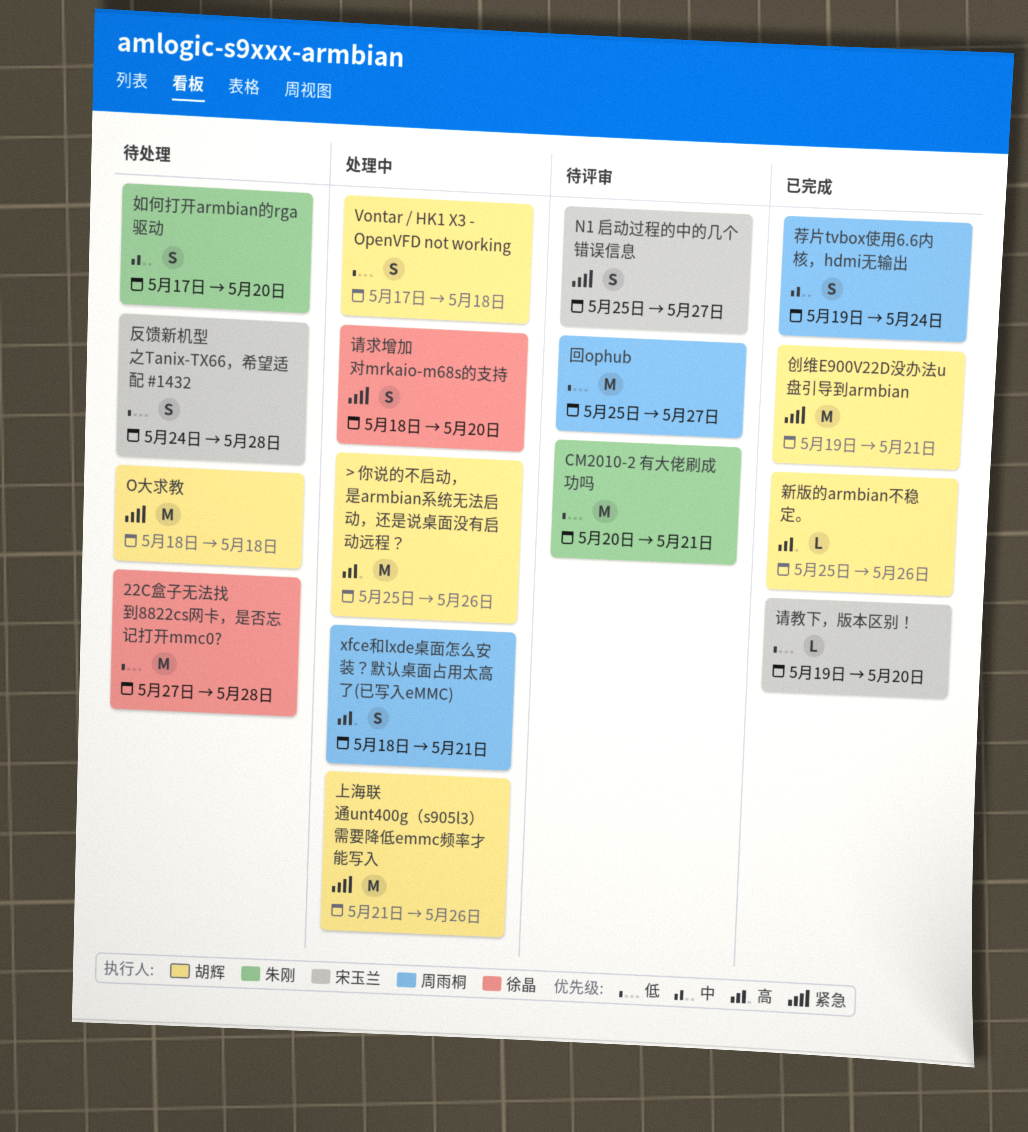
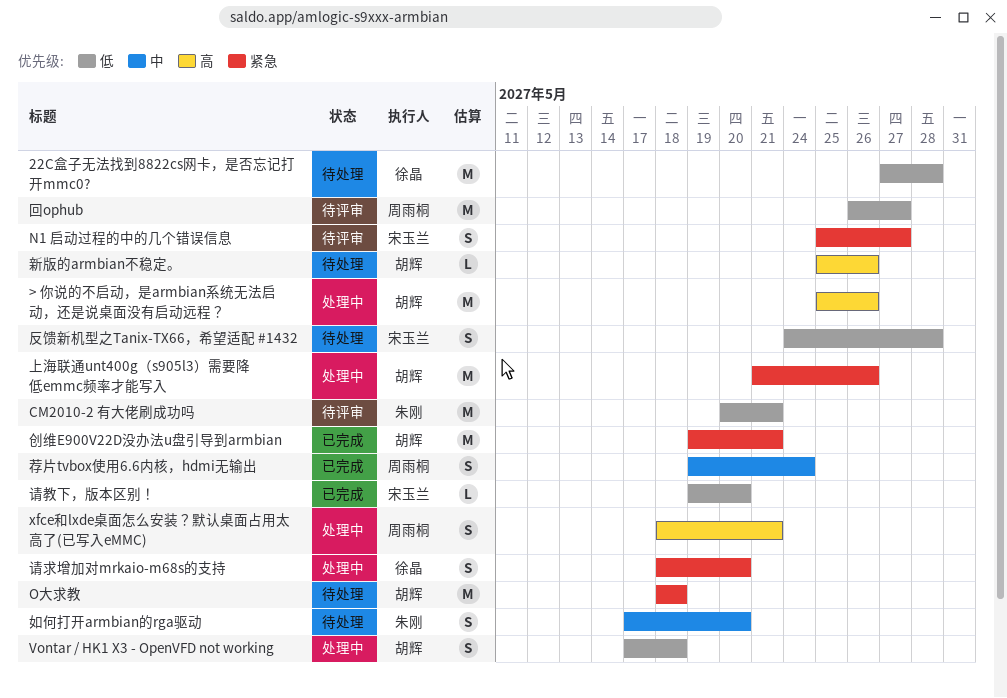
回ophub, start: May 25 -> May 26
新版的armbian不稳定。, status: 已完成 -> 待处理

